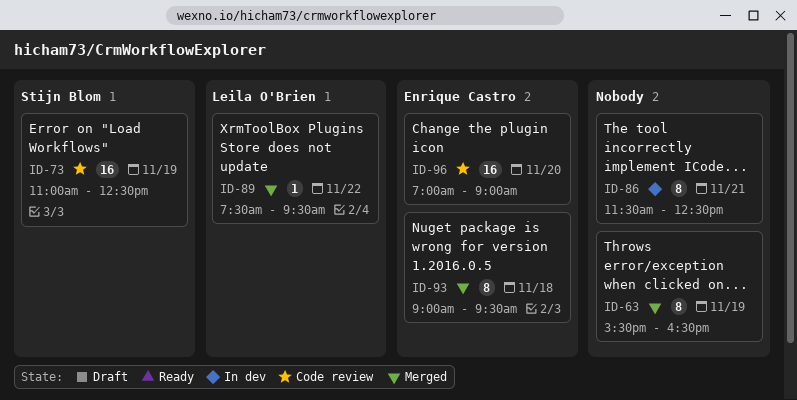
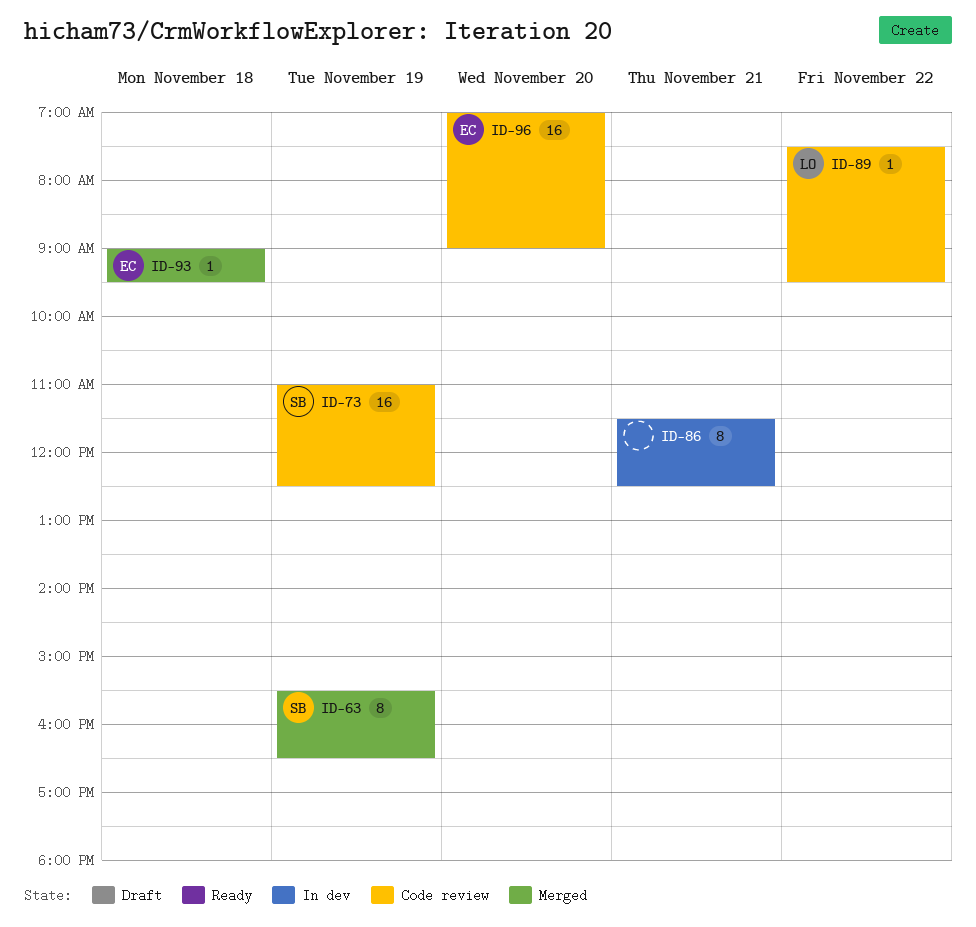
ID-63, owner: none -> Stijn Blom
ID-89, status: Merged -> Code review
ID-93, estimate: 8 -> 1

